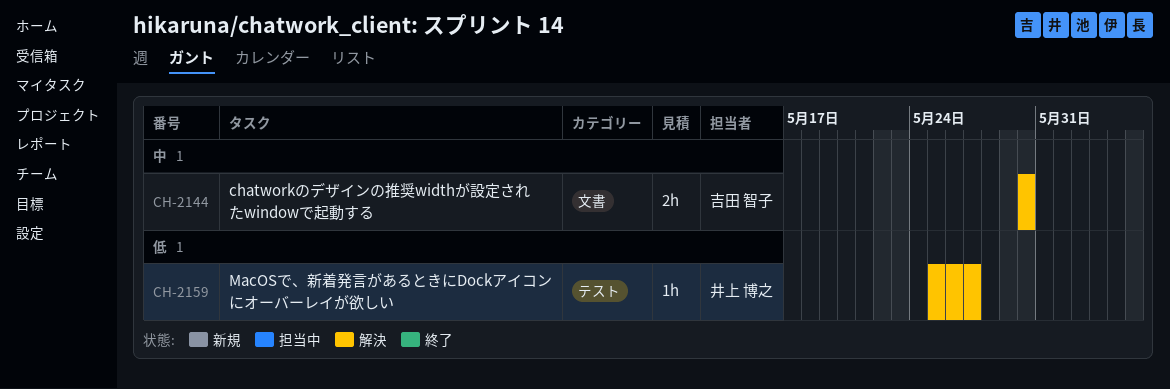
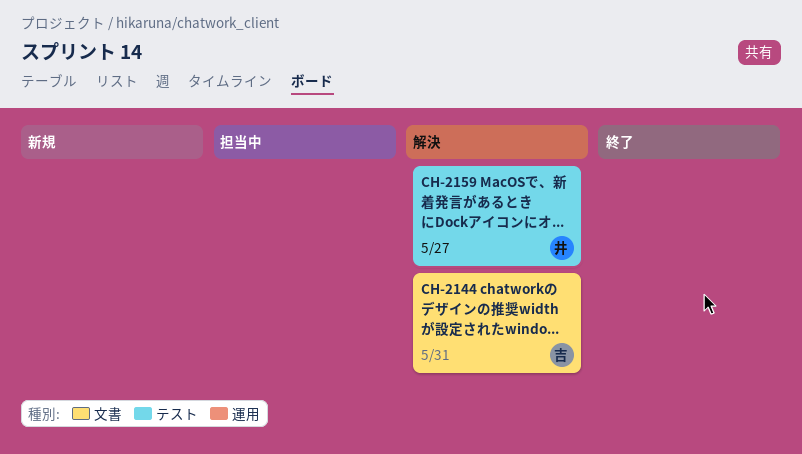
CH-2144, due: May 30 -> May 31

